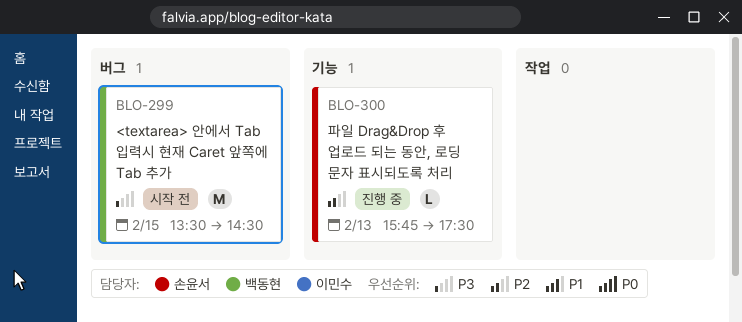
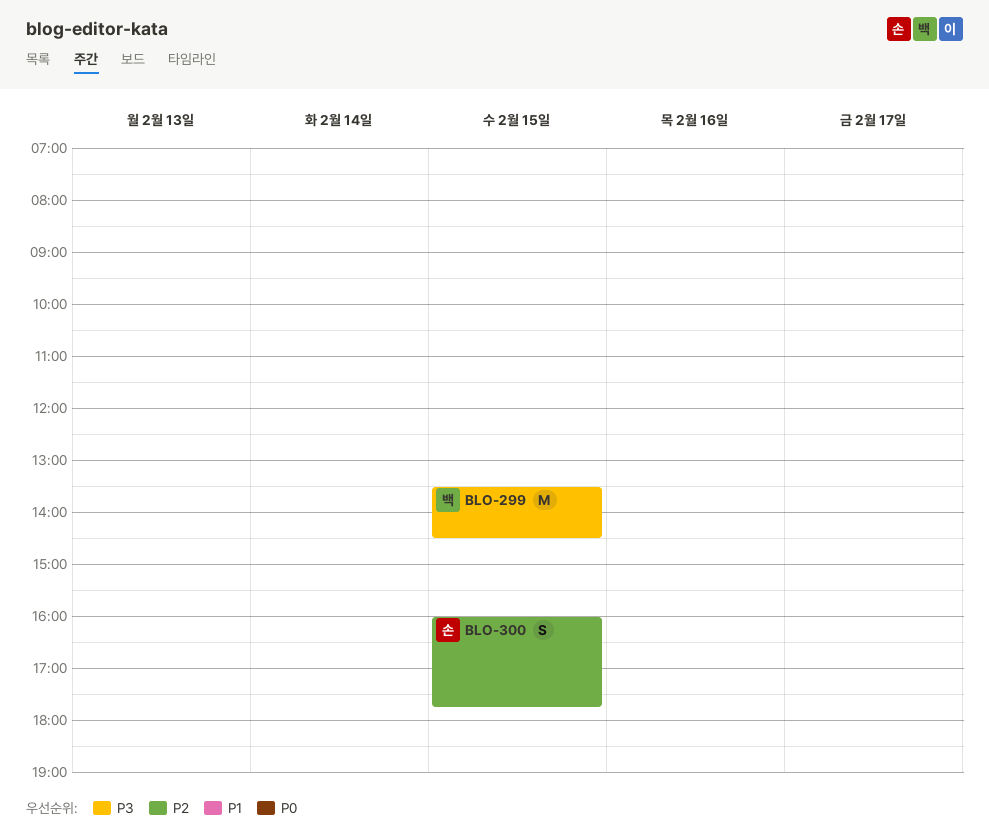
BLO-300, estimate: L -> S
BLO-300, day: Feb 13 -> Feb 15
BLO-300, begins: 15:45 -> 16:00
BLO-300, ends: 17:30 -> 17:45

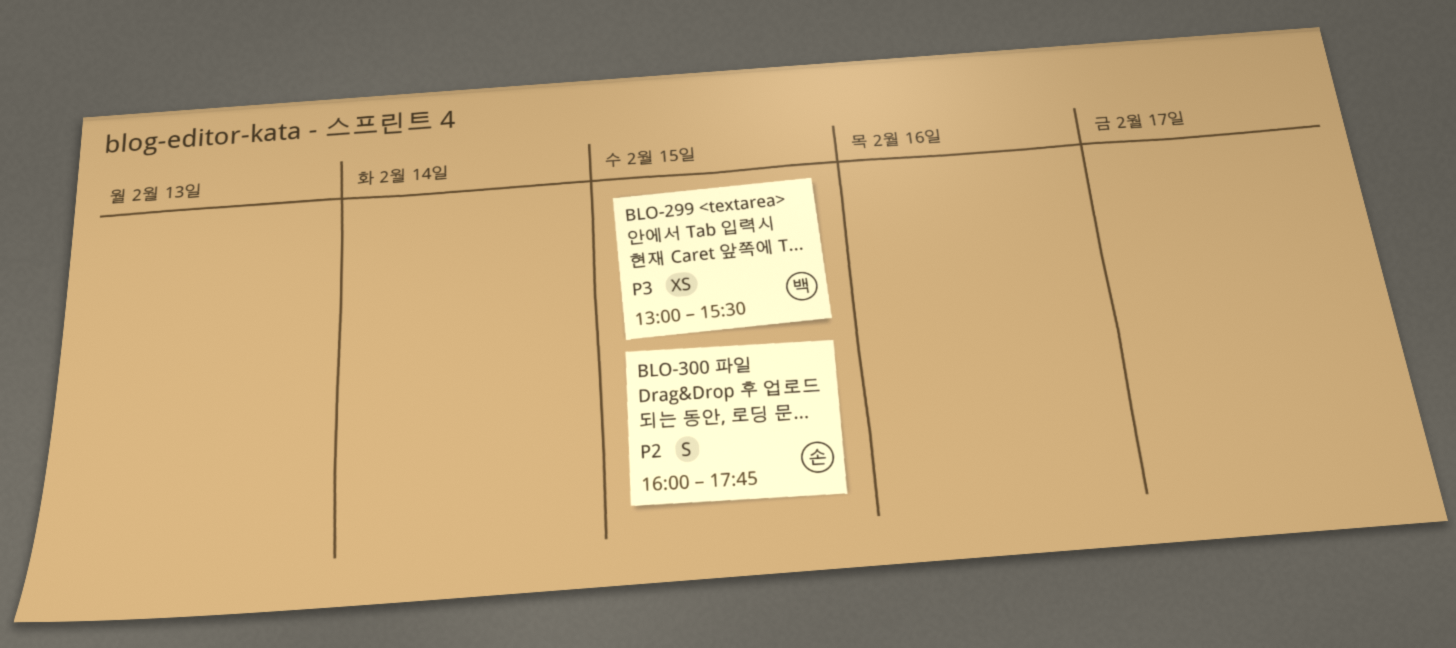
BLO-299, estimate: M -> XS
BLO-299, begins: 13:30 -> 13:00
BLO-299, ends: 14:30 -> 15:30

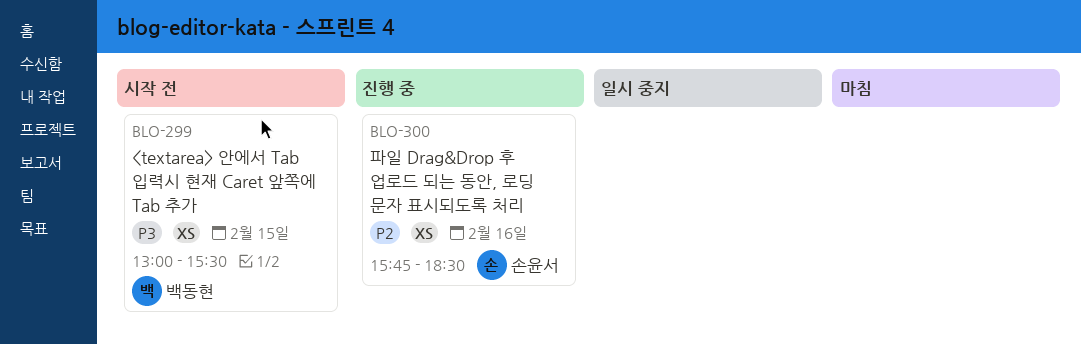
BLO-300, estimate: S -> XS
BLO-300, day: Feb 15 -> Feb 16
BLO-300, begins: 16:00 -> 15:45
BLO-300, ends: 17:45 -> 18:30

